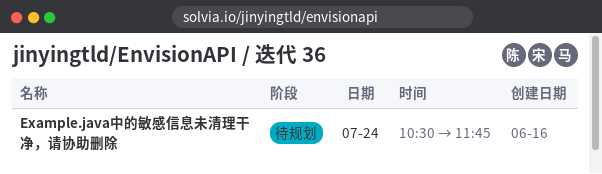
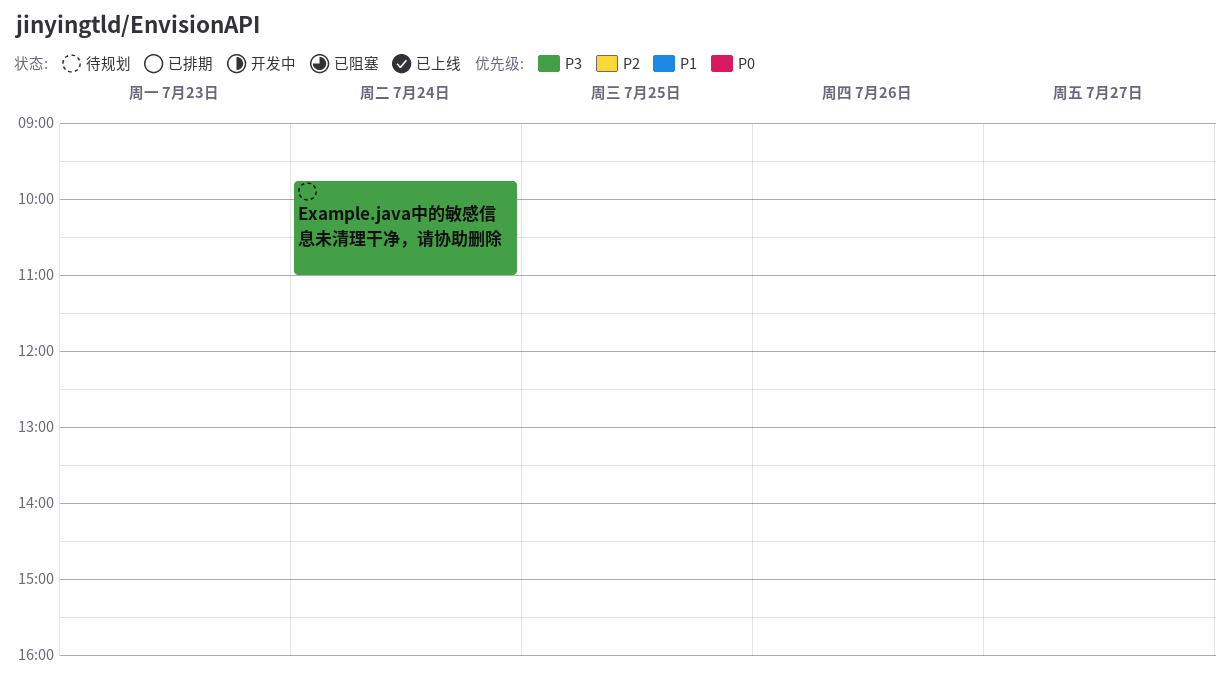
Example.java中的敏感信息未清理干净，请协助删除, begins: 10:30 -> 09:45
Example.java中的敏感信息未清理干净，请协助删除, ends: 11:45 -> 11:00

